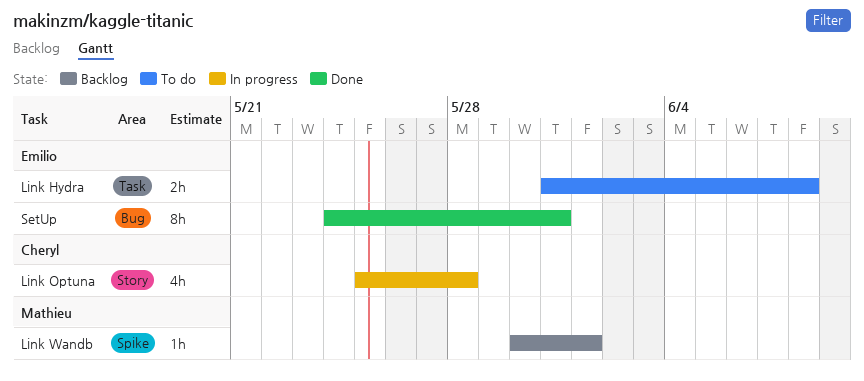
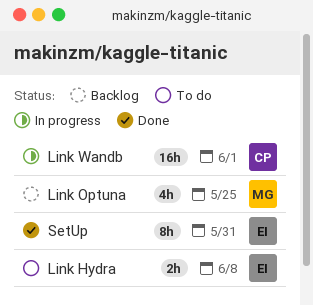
Link Optuna, status: In progress -> Backlog
Link Optuna, owner: Cheryl -> Mathieu
Link Optuna, due: May 28 -> May 25
Link Wandb, status: Backlog -> In progress
Link Wandb, owner: Mathieu -> Cheryl
Link Wandb, estimate: 1h -> 16h

